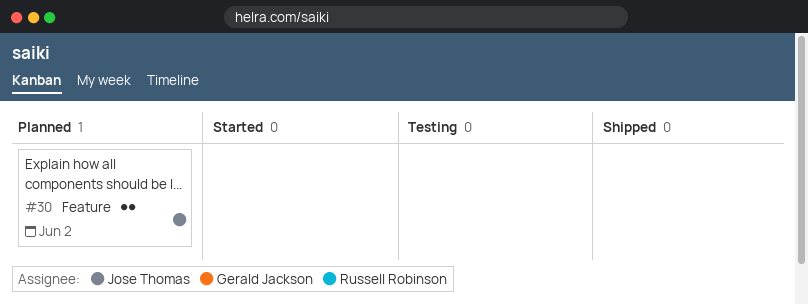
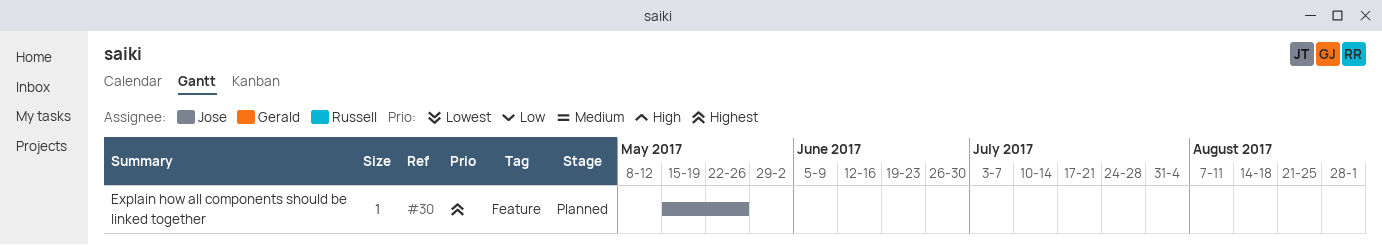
#30, estimate: 2 -> 1
#30, due: Jun 2 -> May 26

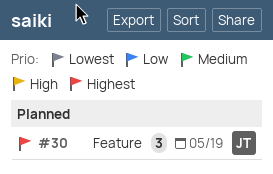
#30, estimate: 1 -> 3
#30, due: May 26 -> May 19

